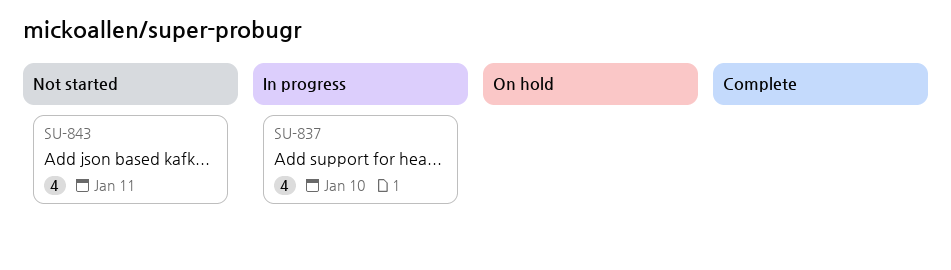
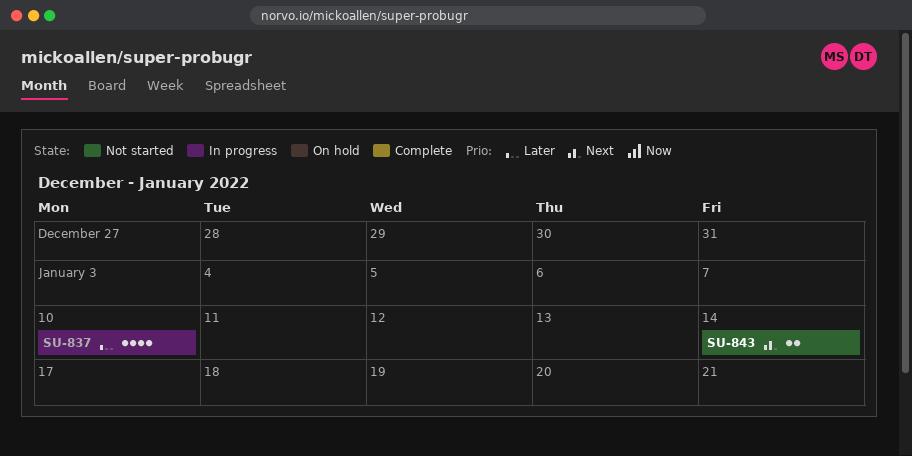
SU-843, estimate: 4 -> 2
SU-843, due: Jan 11 -> Jan 14

